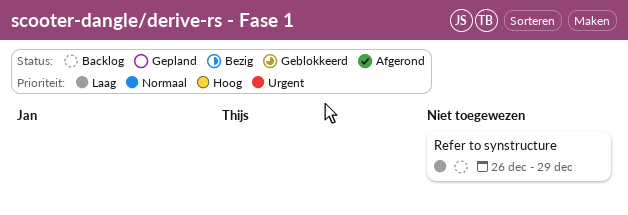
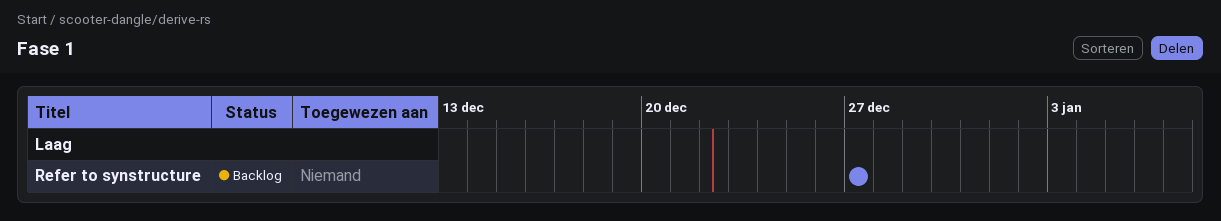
Refer to synstructure, start: Dec 26 -> Dec 27
Refer to synstructure, due: Dec 29 -> Dec 27

